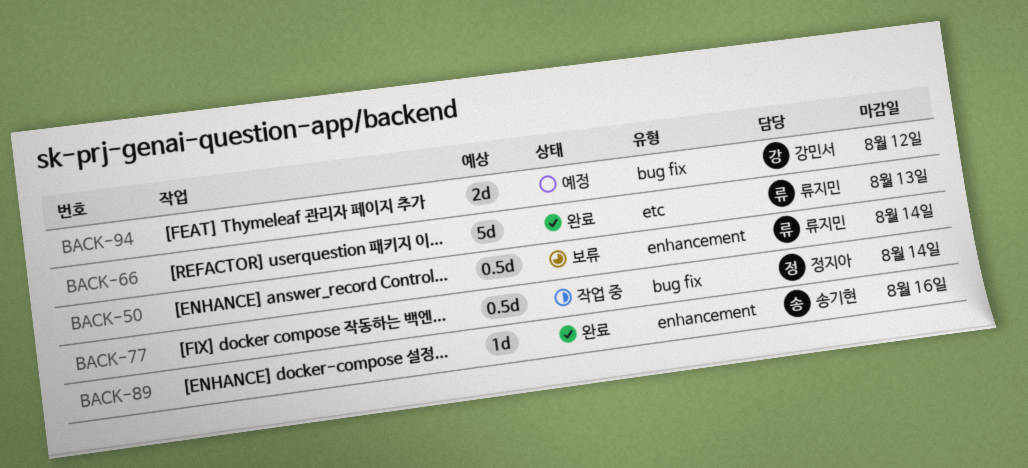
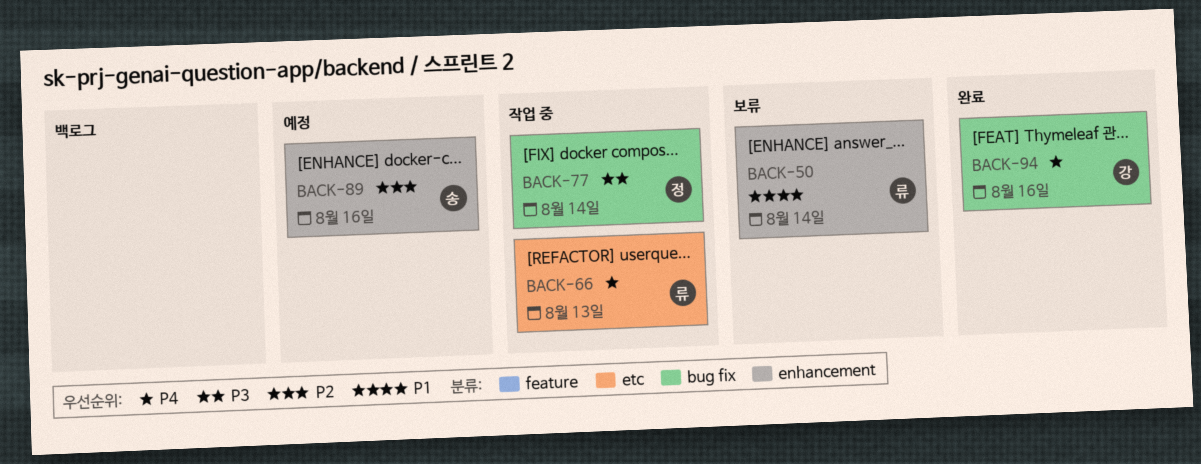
BACK-66, status: 완료 -> 작업 중
BACK-89, status: 완료 -> 예정
BACK-94, status: 예정 -> 완료
BACK-94, due: Aug 12 -> Aug 16

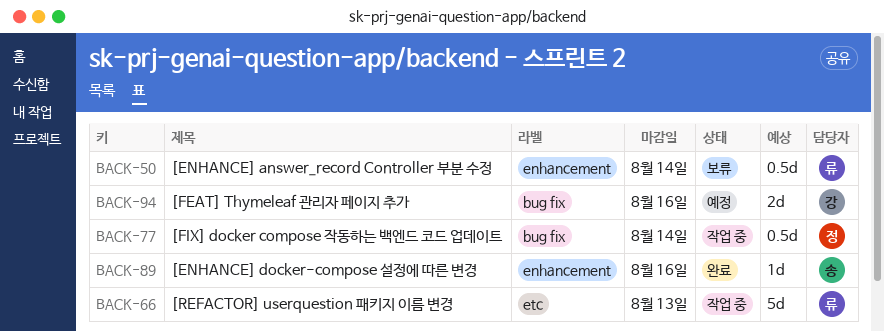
BACK-89, status: 예정 -> 완료
BACK-94, status: 완료 -> 예정

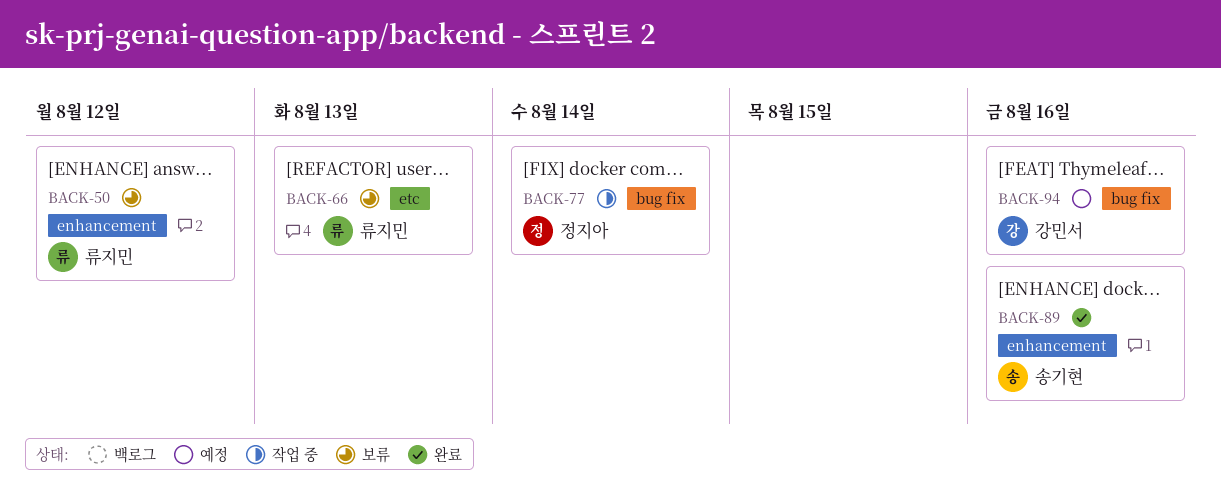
BACK-50, due: Aug 14 -> Aug 12
BACK-66, status: 작업 중 -> 보류

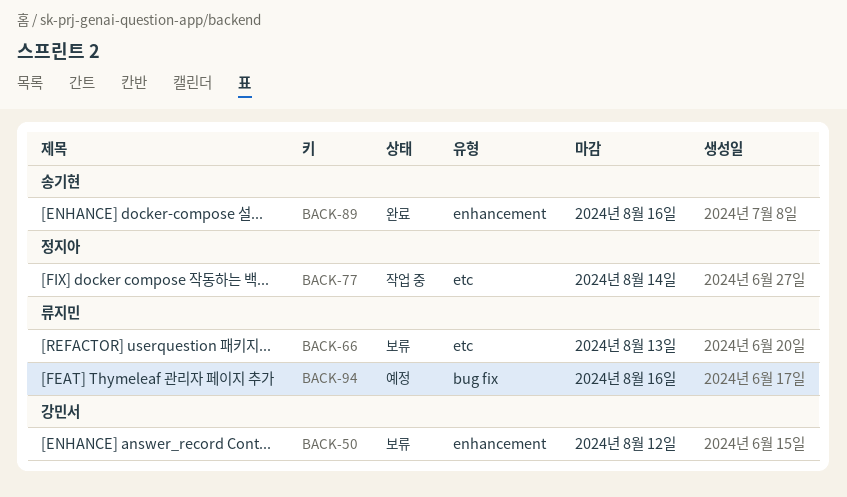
BACK-50, owner: 류지민 -> 강민서
BACK-77, label: bug fix -> etc
BACK-94, owner: 강민서 -> 류지민

